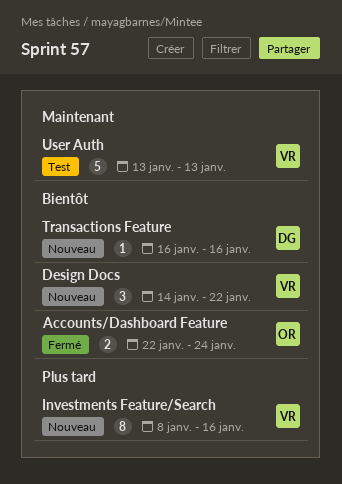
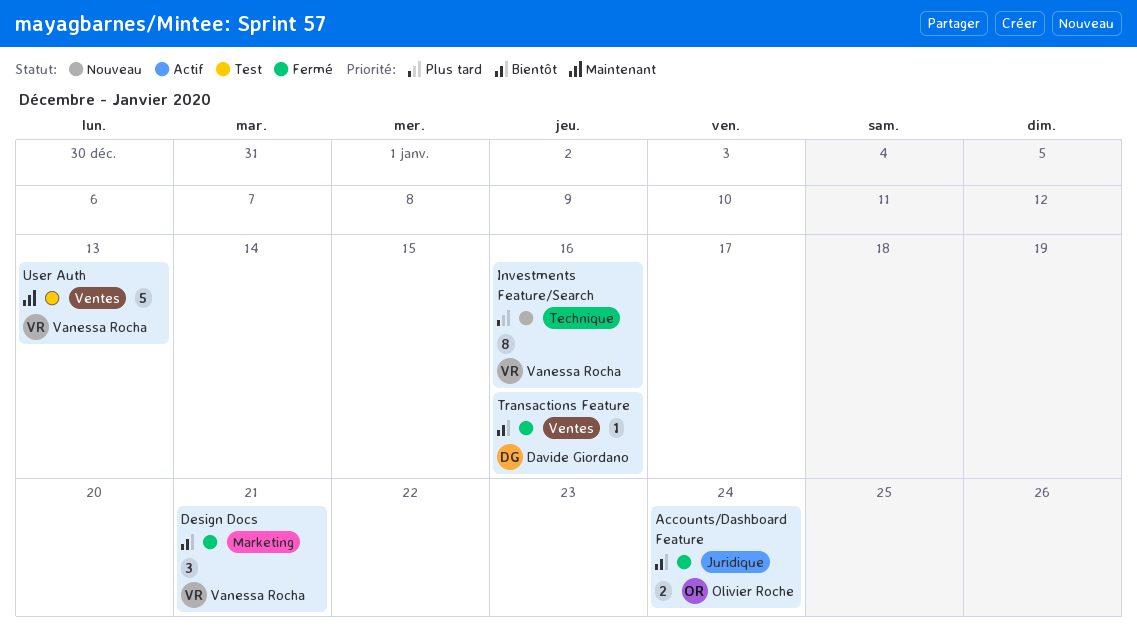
Design Docs, status: Nouveau -> Fermé
Design Docs, due: Jan 22 -> Jan 21
Transactions Feature, status: Nouveau -> Fermé

